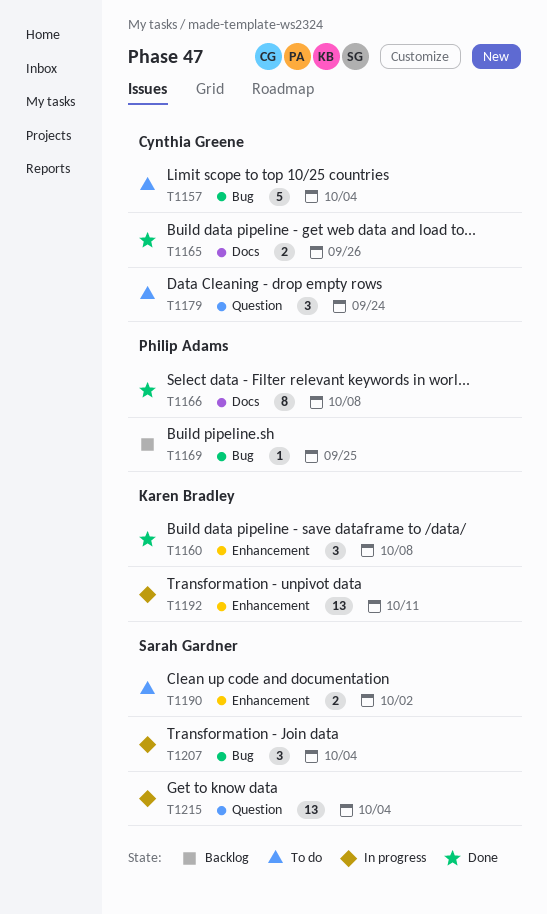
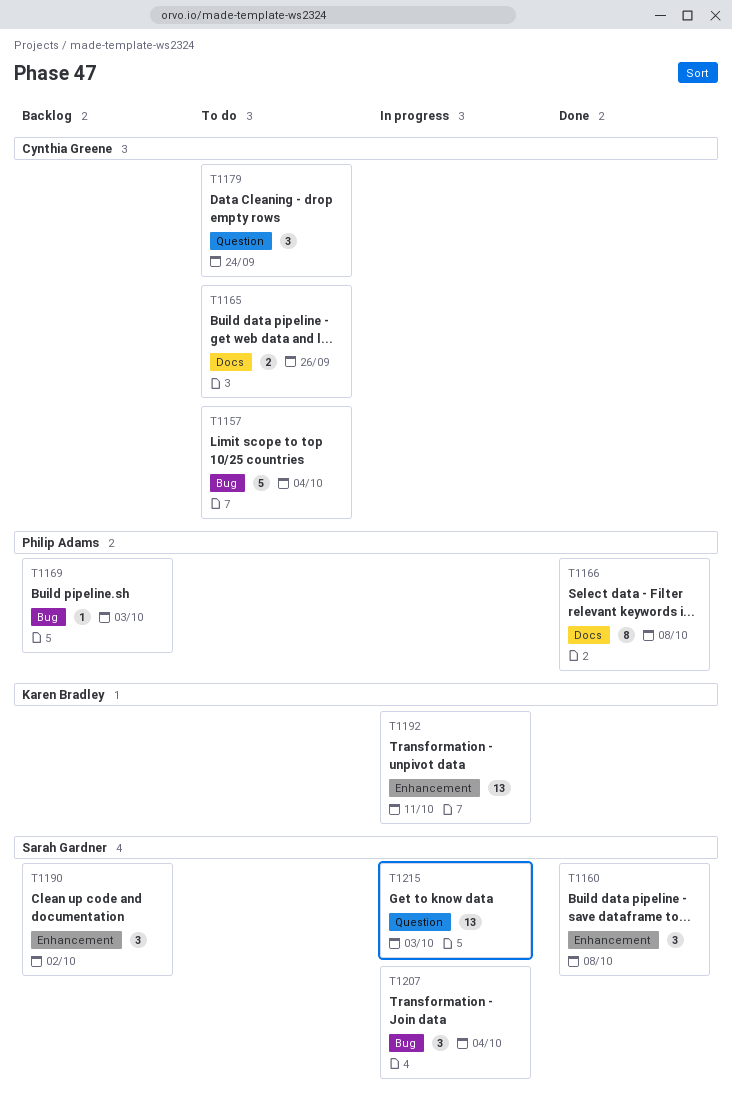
T1160, owner: Karen Bradley -> Sarah Gardner
T1165, status: Done -> To do
T1169, due: Sep 25 -> Oct 3
T1190, status: To do -> Backlog
T1190, estimate: 2 -> 3
T1215, due: Oct 4 -> Oct 3

